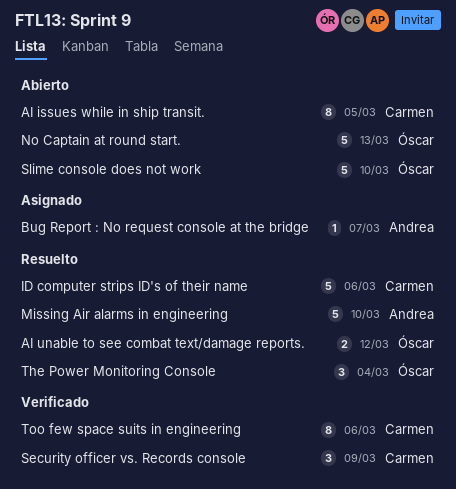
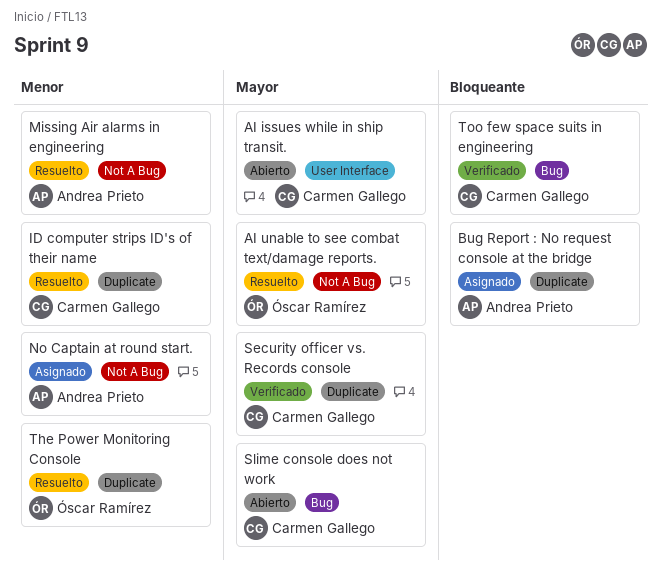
No Captain at round start., status: Abierto -> Asignado
No Captain at round start., owner: Óscar Ramírez -> Andrea Prieto
Slime console does not work, owner: Óscar Ramírez -> Carmen Gallego

